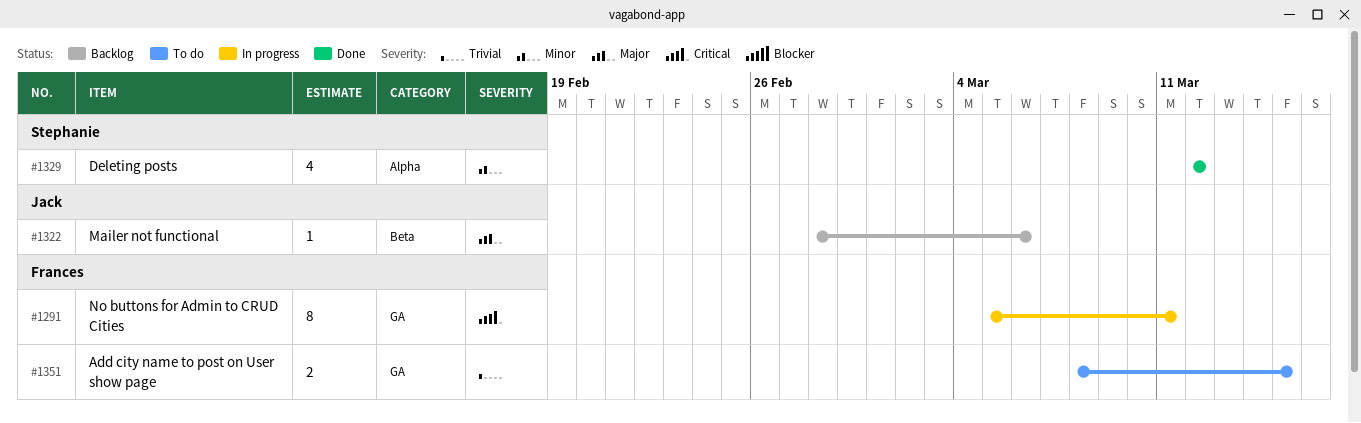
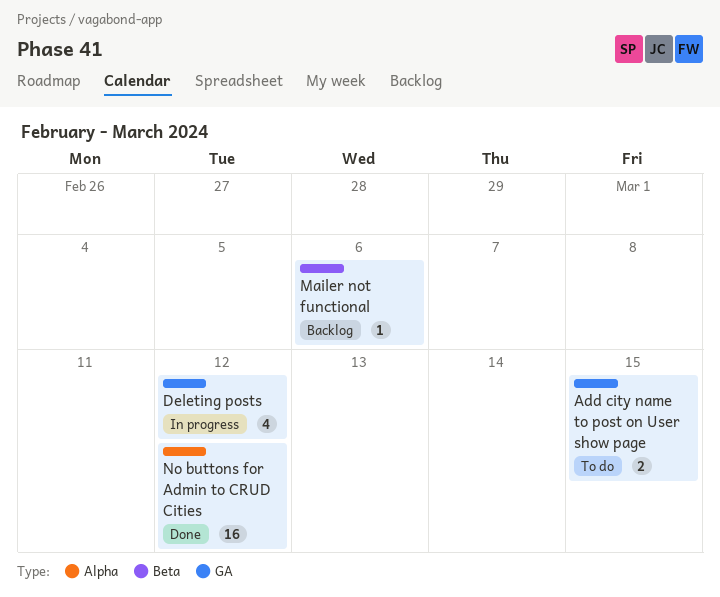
Deleting posts, status: Done -> In progress
Deleting posts, label: Alpha -> GA
No buttons for Admin to CRUD Cities, status: In progress -> Done
No buttons for Admin to CRUD Cities, label: GA -> Alpha
No buttons for Admin to CRUD Cities, estimate: 8 -> 16
No buttons for Admin to CRUD Cities, due: Mar 11 -> Mar 12

